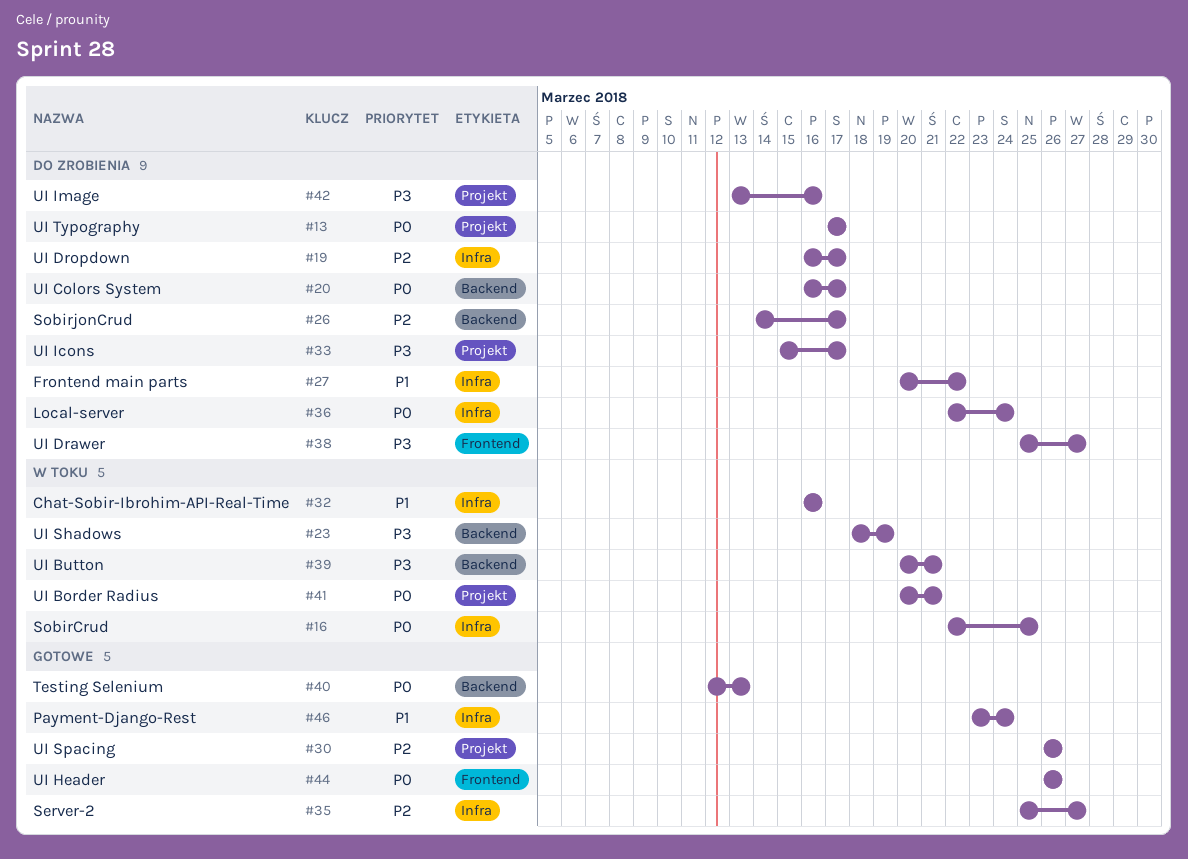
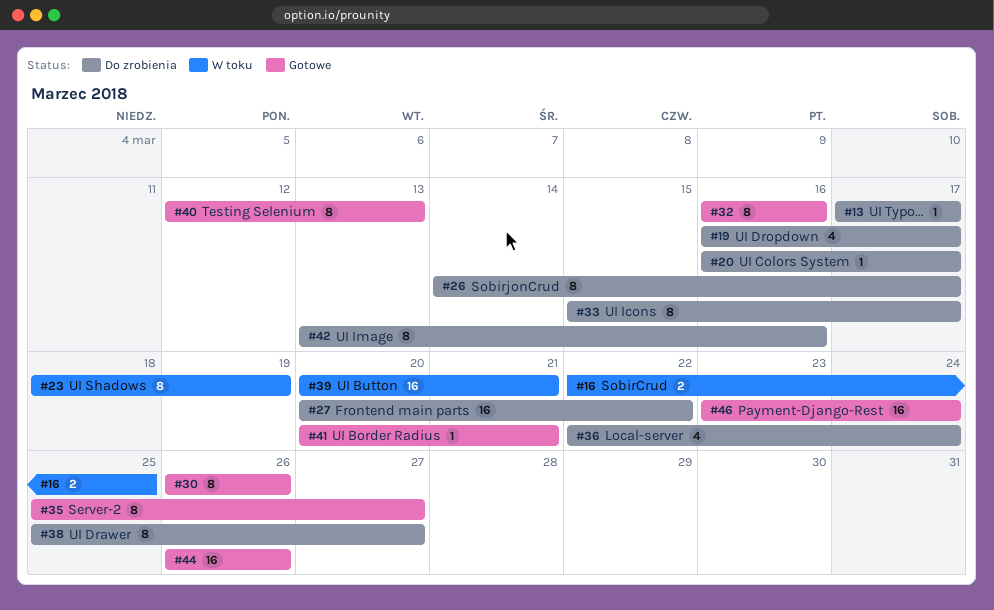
#32, status: W toku -> Gotowe
#41, status: W toku -> Gotowe

